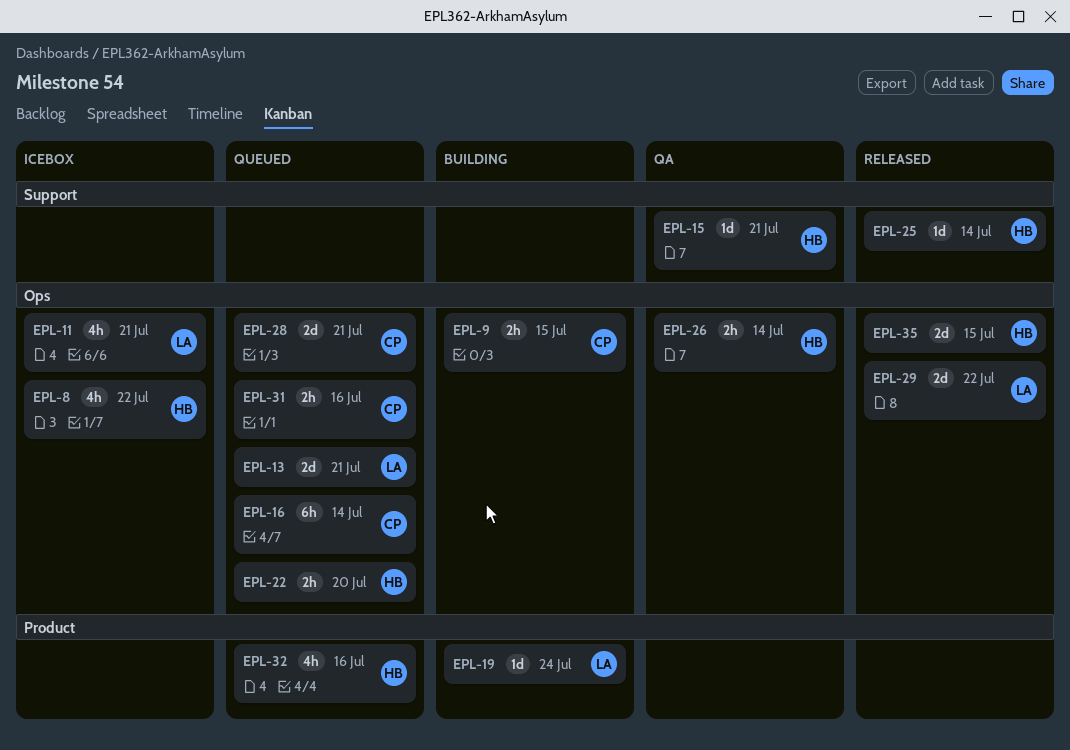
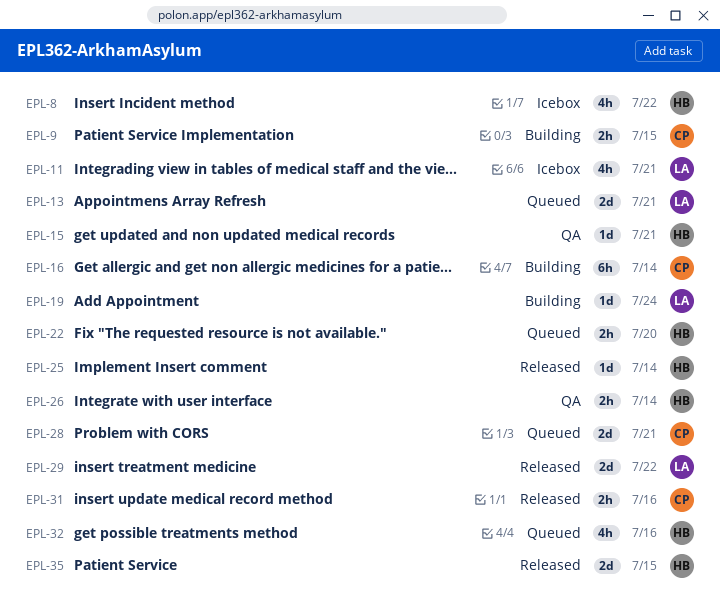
EPL-16, status: Queued -> Building
EPL-31, status: Queued -> Released

